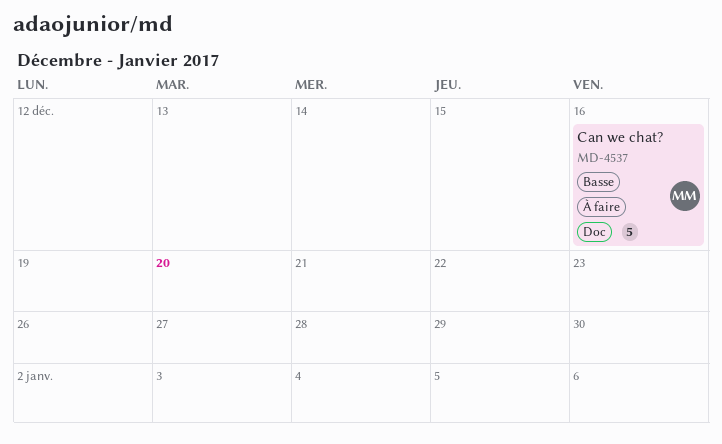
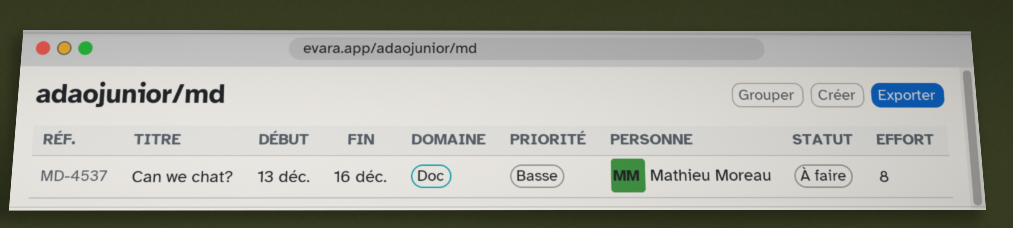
MD-4537, estimate: 5 -> 8

